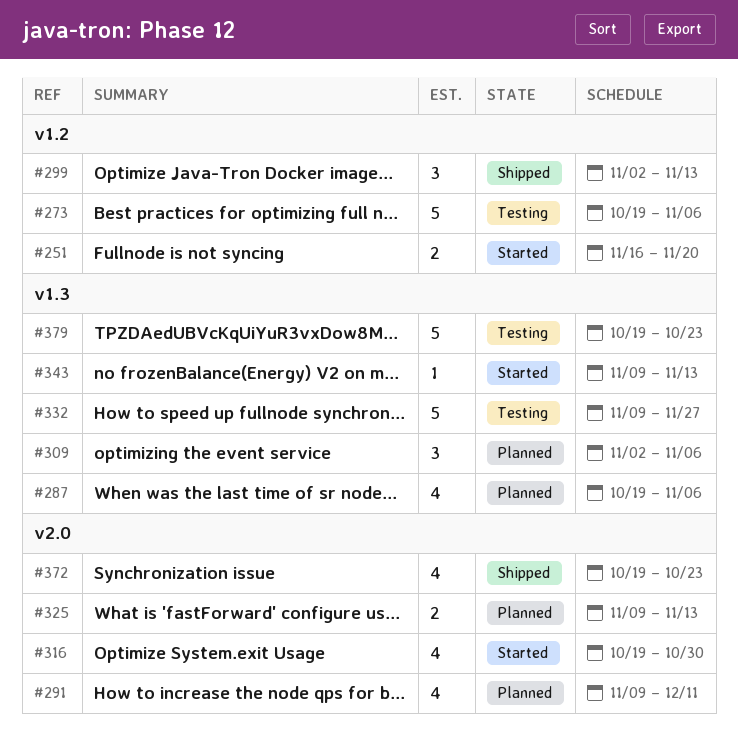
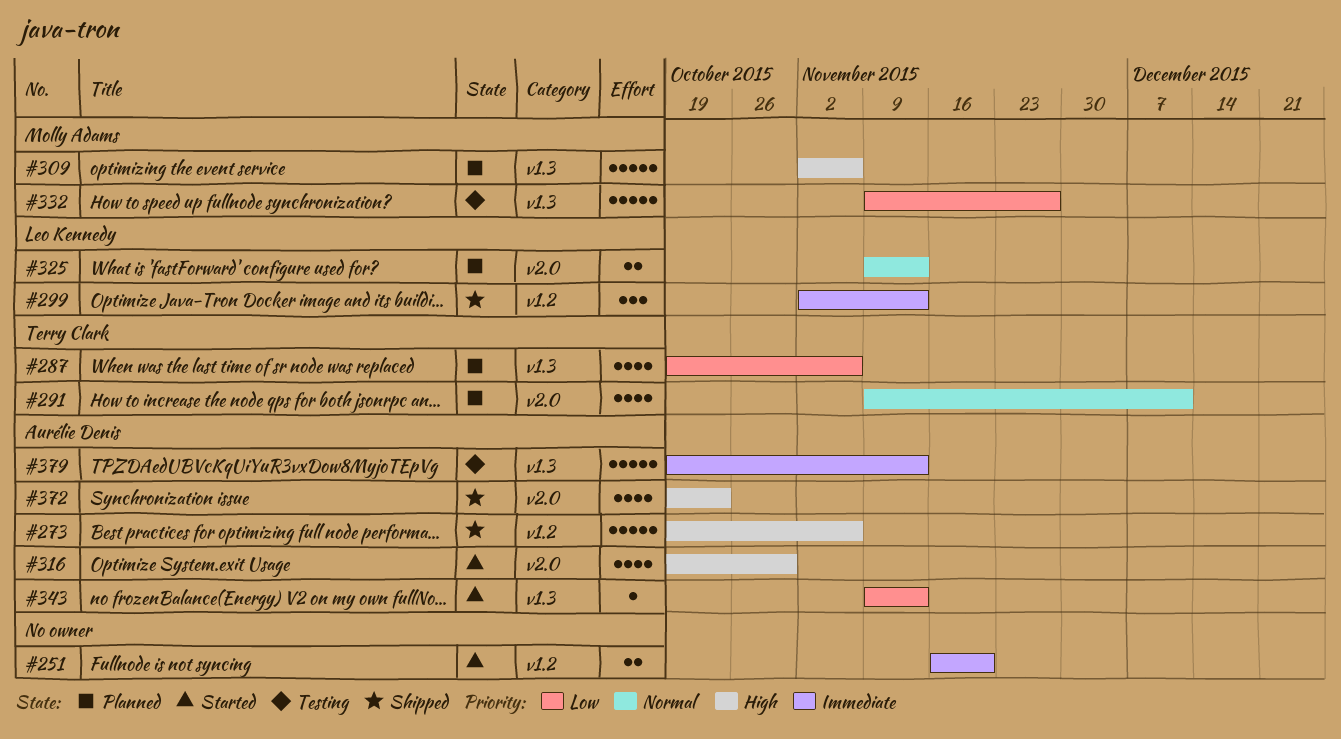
#273, status: Testing -> Shipped
#309, estimate: 3 -> 5
#379, due: Oct 23 -> Nov 13

